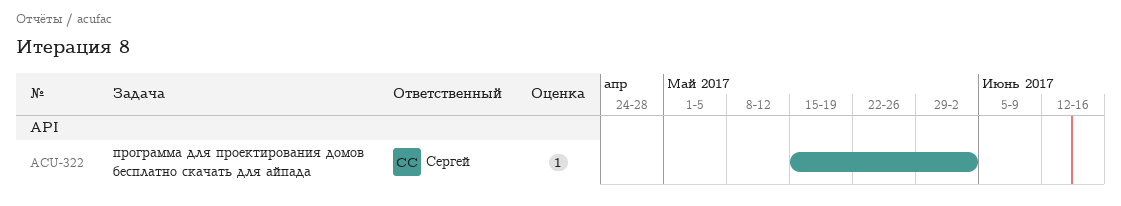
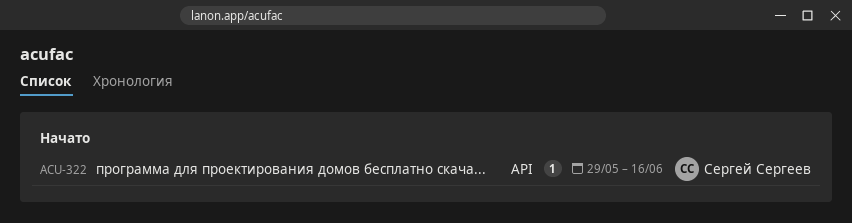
ACU-322, start: May 15 -> May 29
ACU-322, due: Jun 2 -> Jun 16

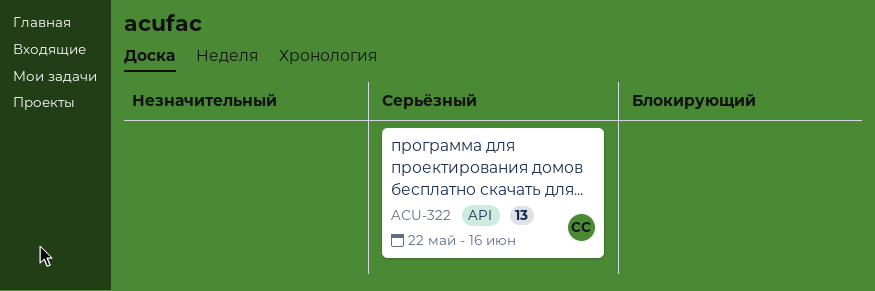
ACU-322, estimate: 1 -> 13
ACU-322, start: May 29 -> May 22

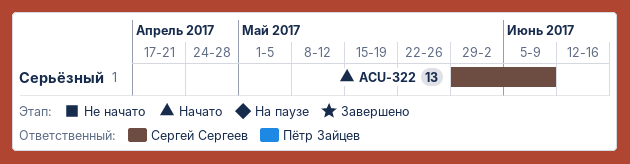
ACU-322, start: May 22 -> May 29
ACU-322, due: Jun 16 -> Jun 9

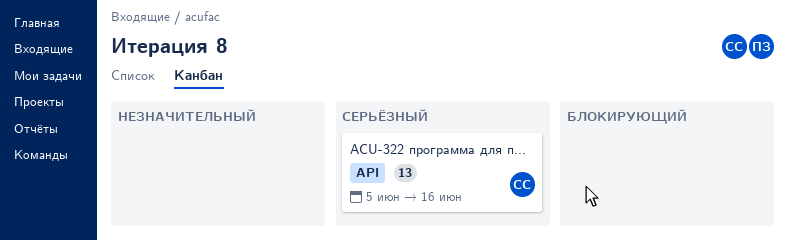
ACU-322, start: May 29 -> Jun 5
ACU-322, due: Jun 9 -> Jun 16

